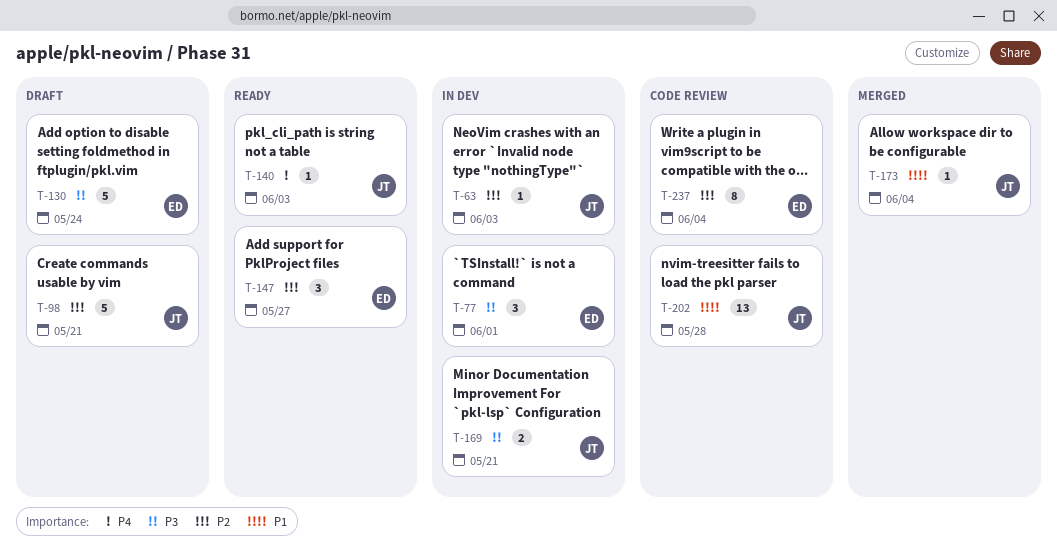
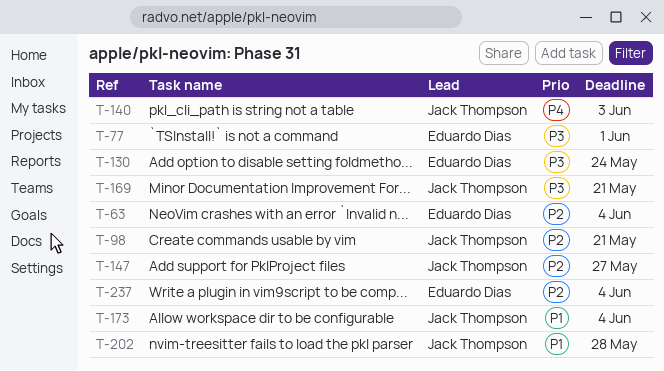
T-63, owner: Jack Thompson -> Eduardo Dias
T-63, due: Jun 3 -> Jun 4
T-147, owner: Eduardo Dias -> Jack Thompson

